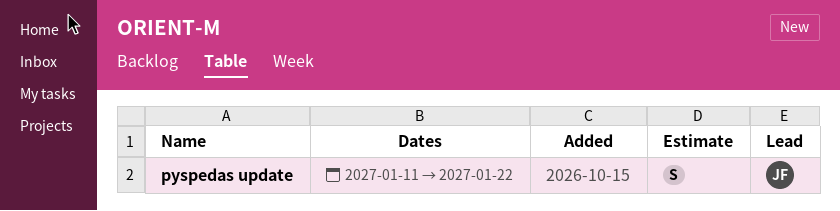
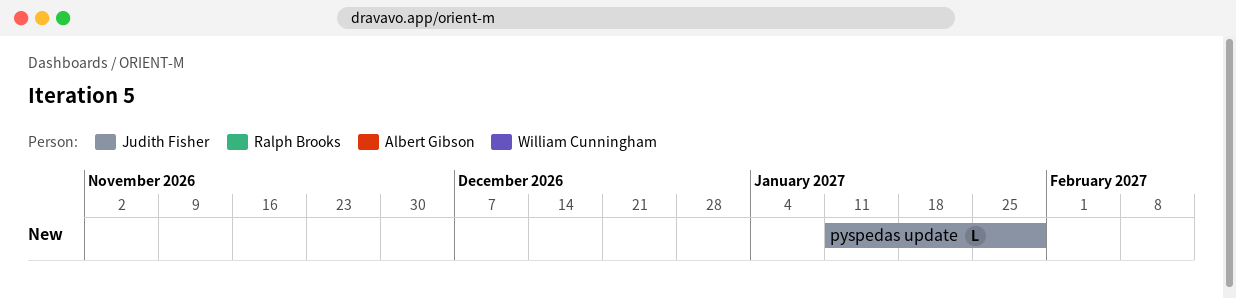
pyspedas update, estimate: S -> L
pyspedas update, due: Jan 22 -> Jan 29

